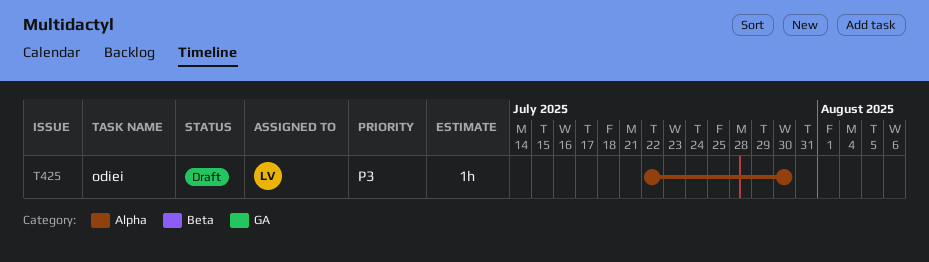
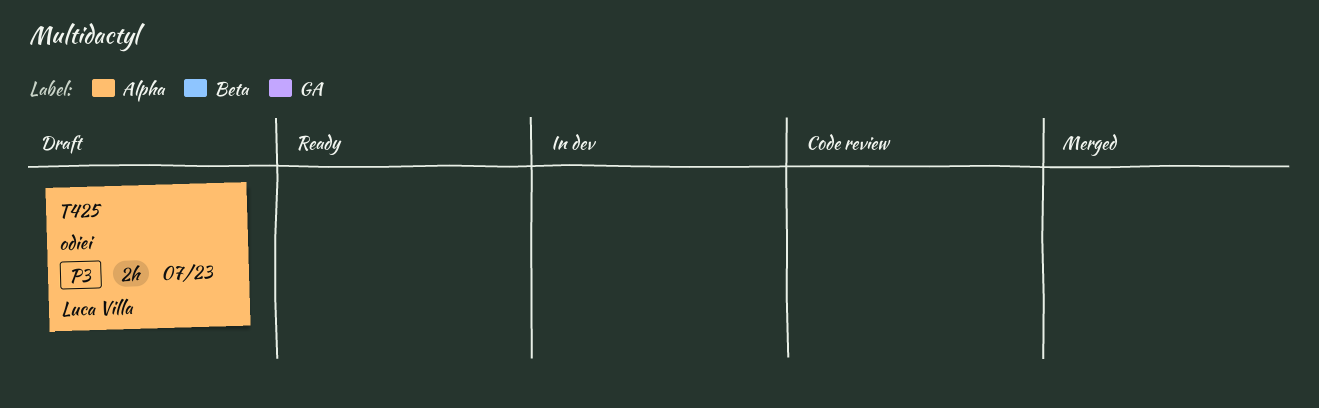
T425, estimate: 1h -> 2h
T425, due: Jul 30 -> Jul 23

